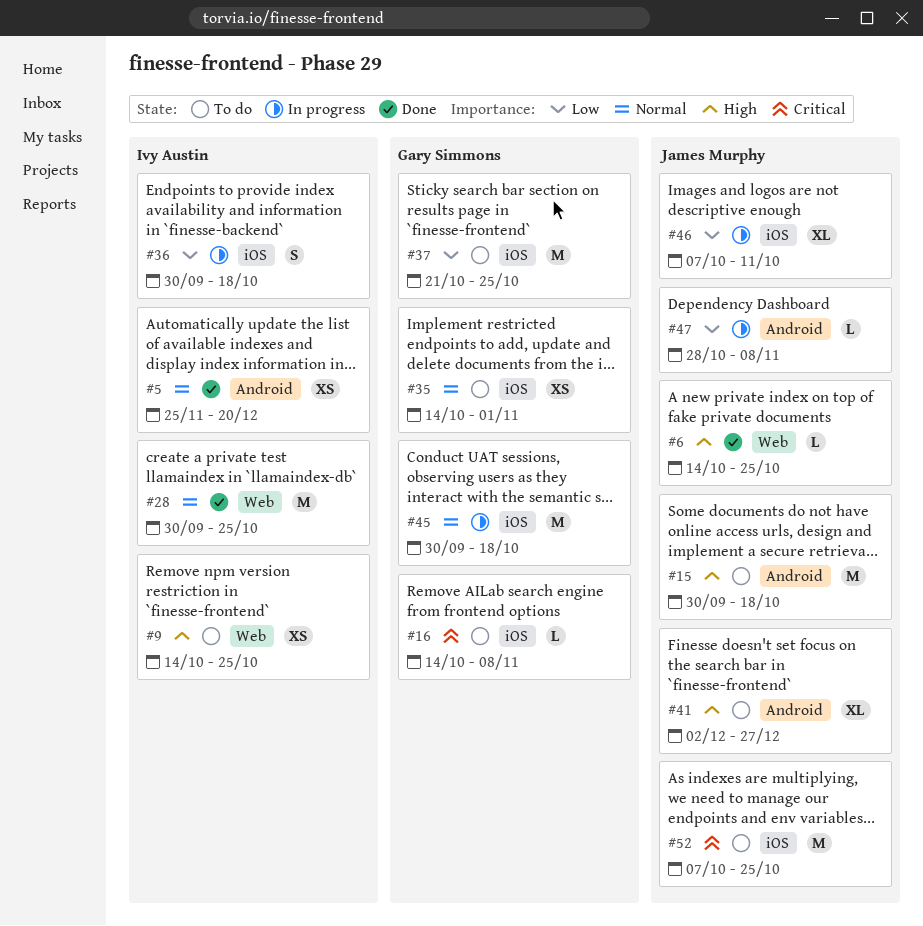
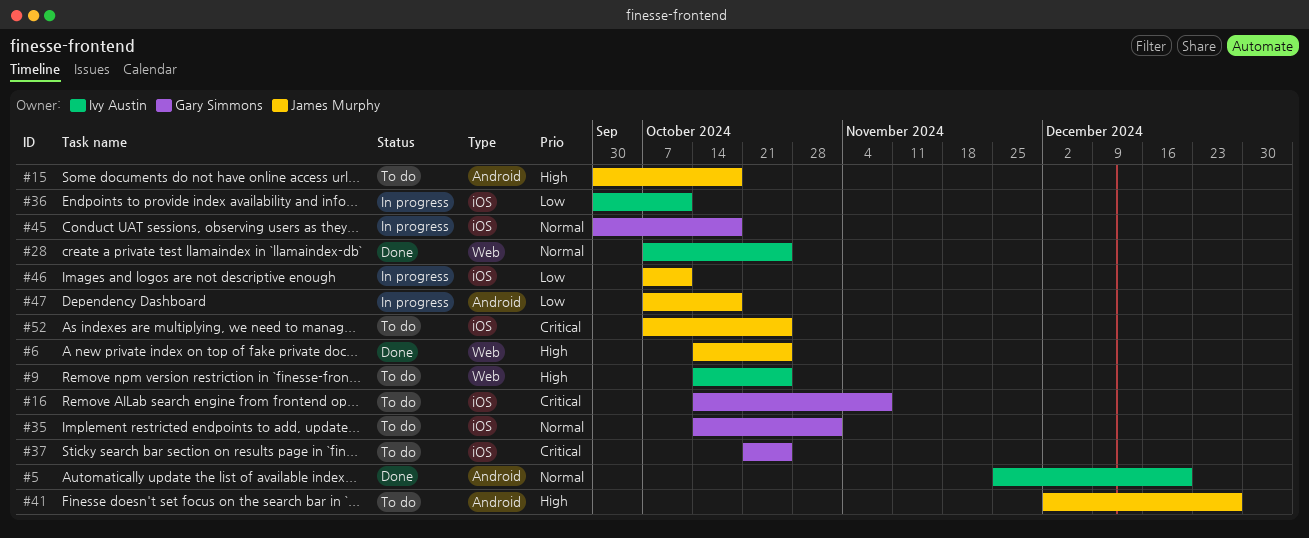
#28, start: Sep 30 -> Oct 7
#36, due: Oct 18 -> Oct 11
#37, priority: Low -> Critical
#47, start: Oct 28 -> Oct 7
#47, due: Nov 8 -> Oct 18

